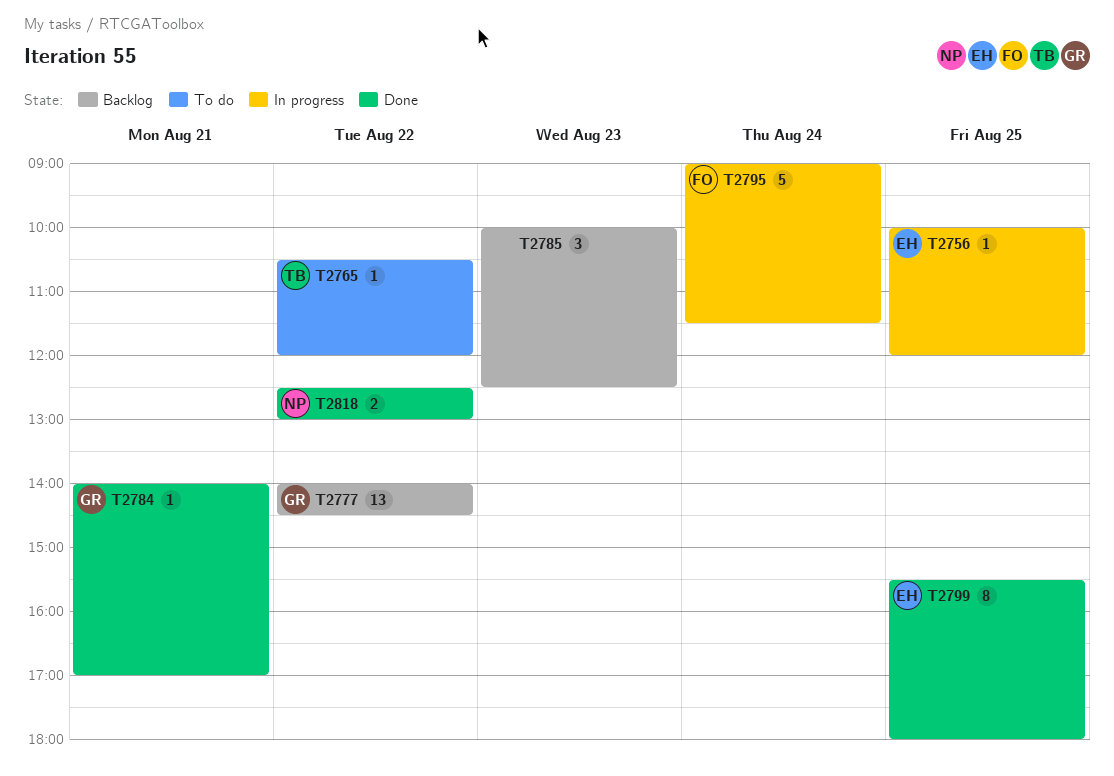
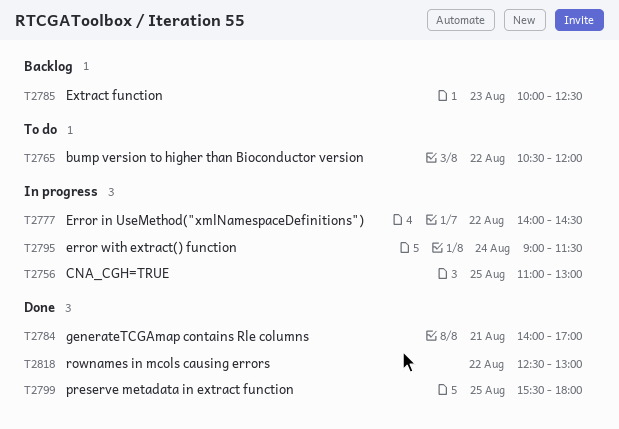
T2756, begins: 10:00 -> 11:00
T2756, ends: 12:00 -> 13:00
T2777, status: Backlog -> In progress

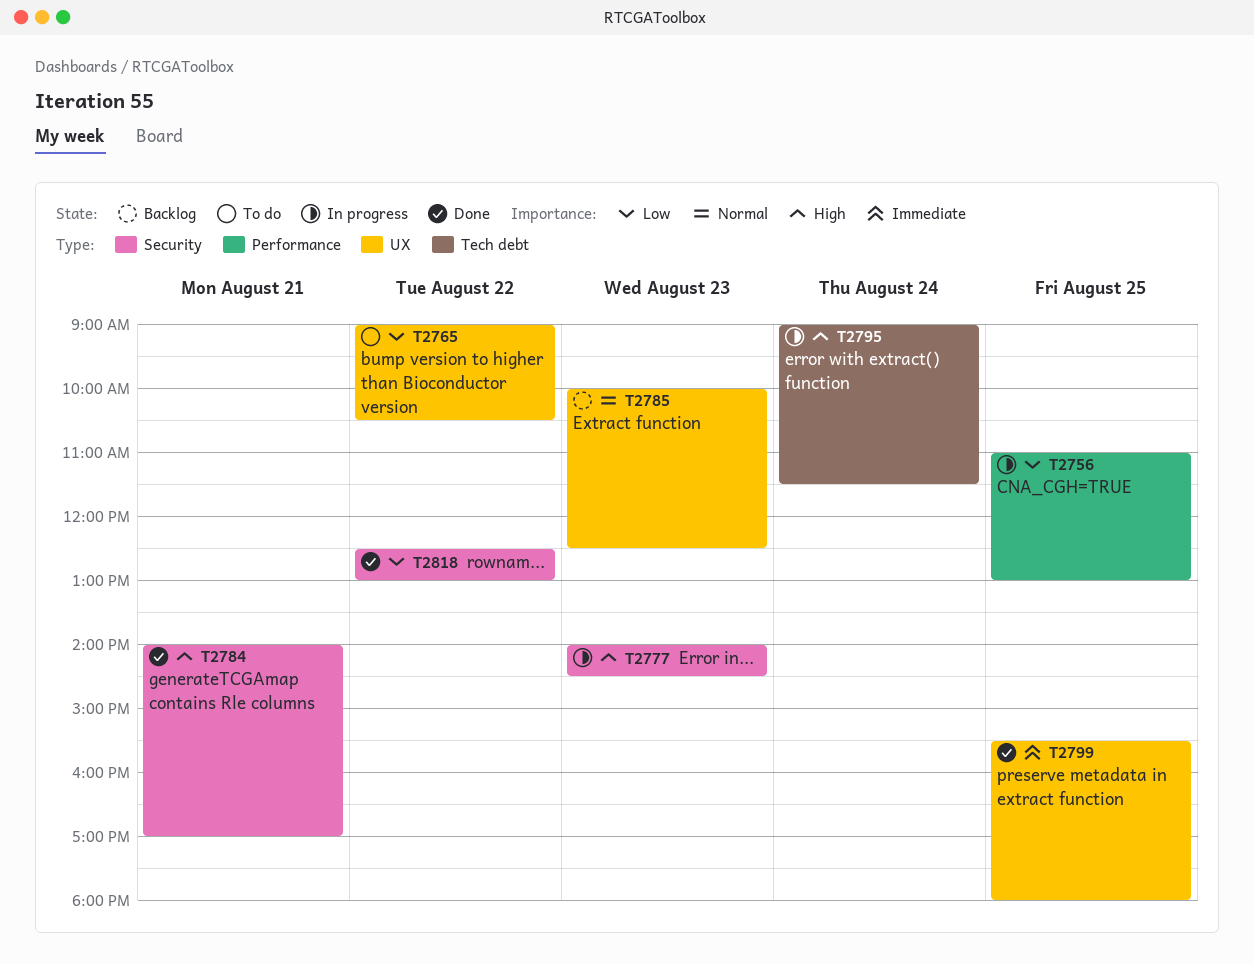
T2765, begins: 10:30 -> 09:00
T2765, ends: 12:00 -> 10:30
T2777, day: Aug 22 -> Aug 23

